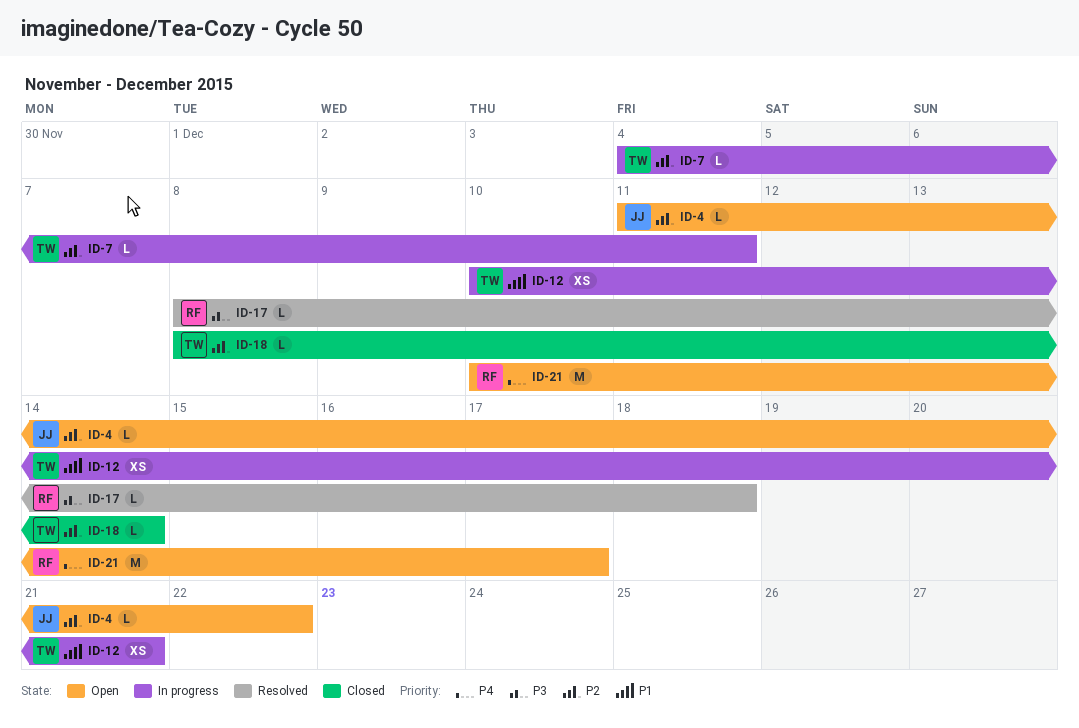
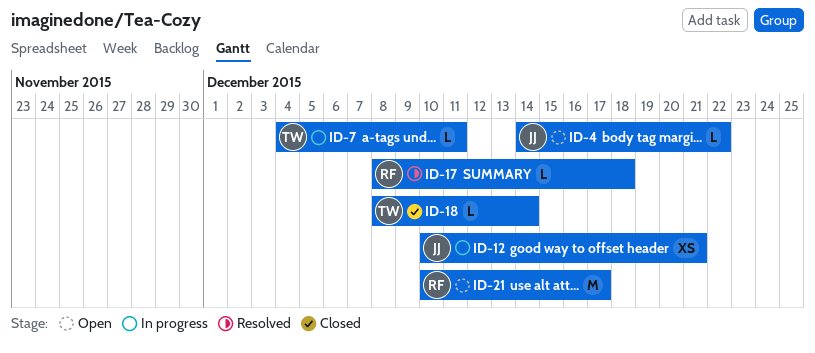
ID-4, start: Dec 11 -> Dec 14
ID-12, owner: TW -> JJ

